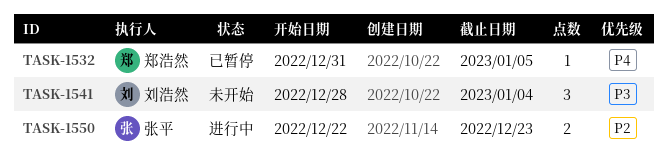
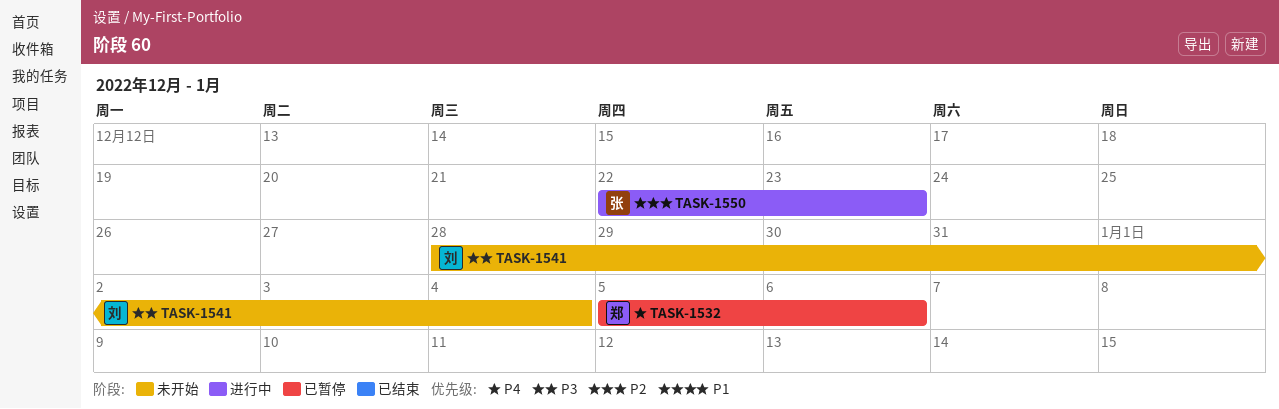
TASK-1532, start: Dec 31 -> Jan 5
TASK-1532, due: Jan 5 -> Jan 6

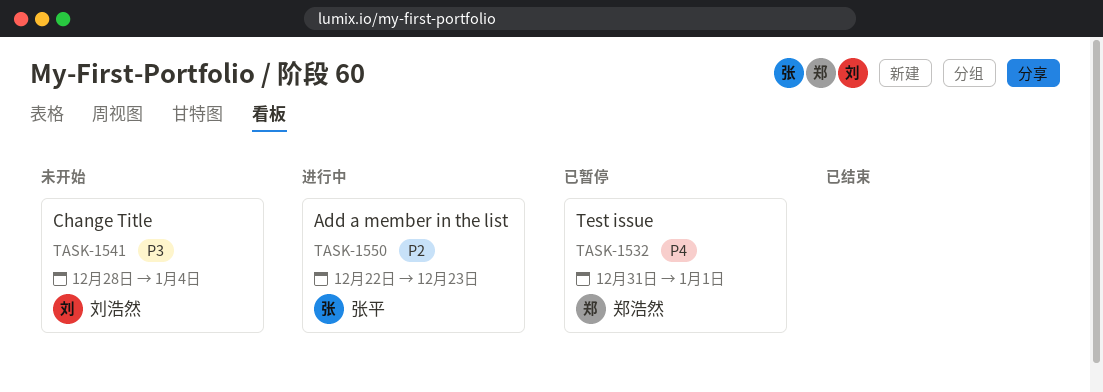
TASK-1532, start: Jan 5 -> Dec 31
TASK-1532, due: Jan 6 -> Jan 1

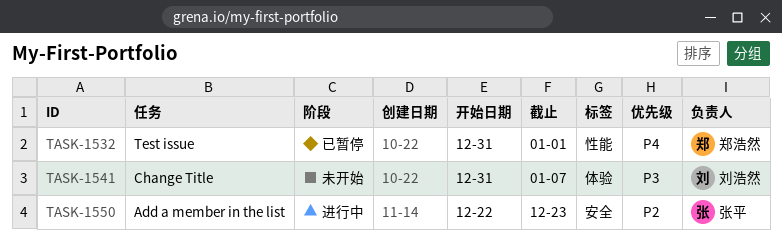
TASK-1541, start: Dec 28 -> Dec 31
TASK-1541, due: Jan 4 -> Jan 7

